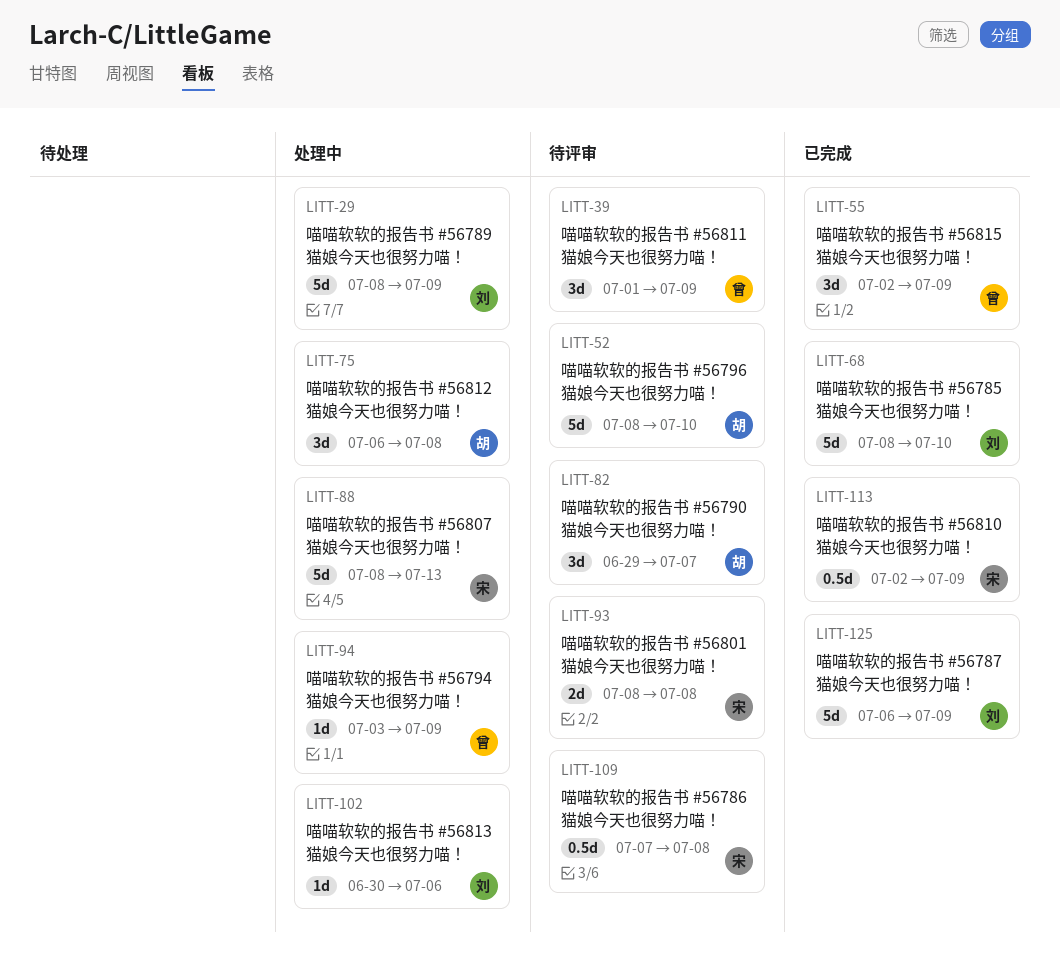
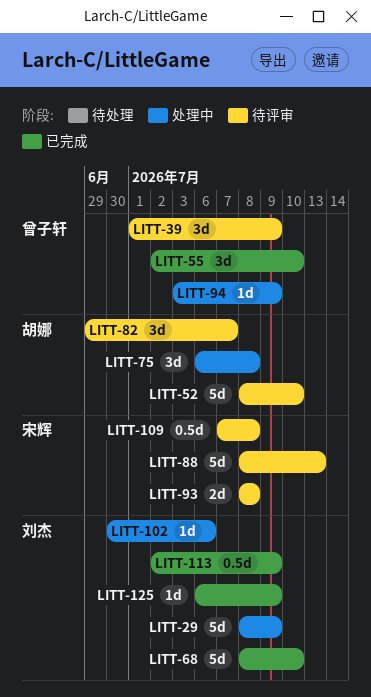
LITT-55, due: Jul 9 -> Jul 10
LITT-88, status: 处理中 -> 待评审
LITT-113, owner: 宋辉 -> 刘杰
LITT-125, estimate: 5d -> 1d

